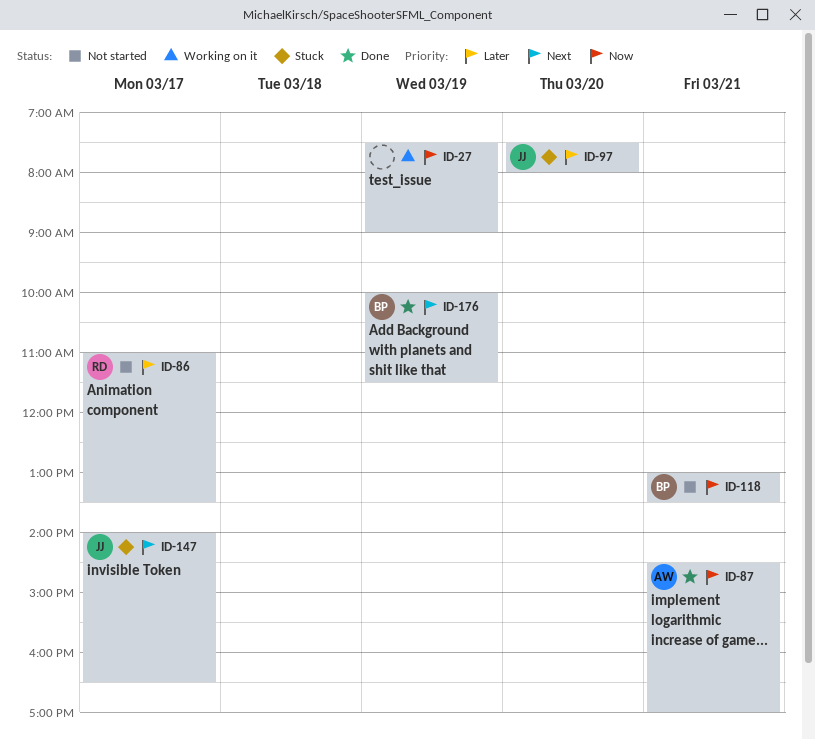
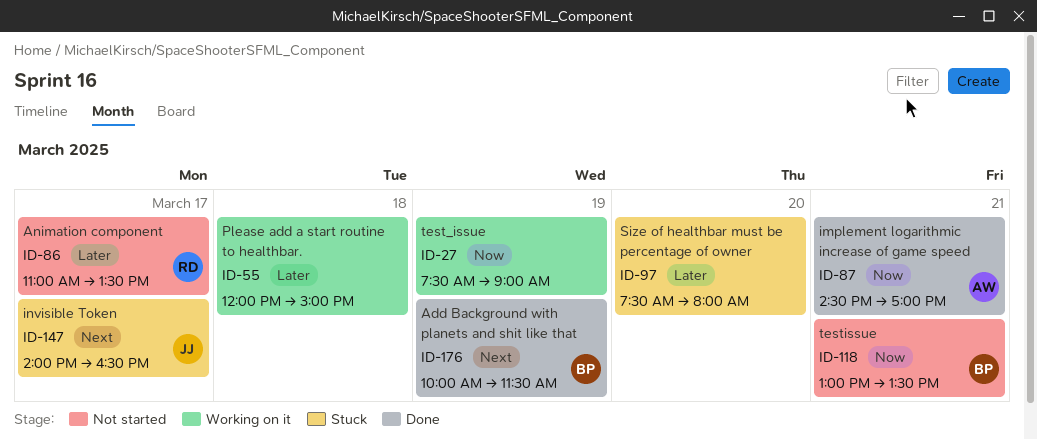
ID-55: none -> present
ID-97, owner: JJ -> none

